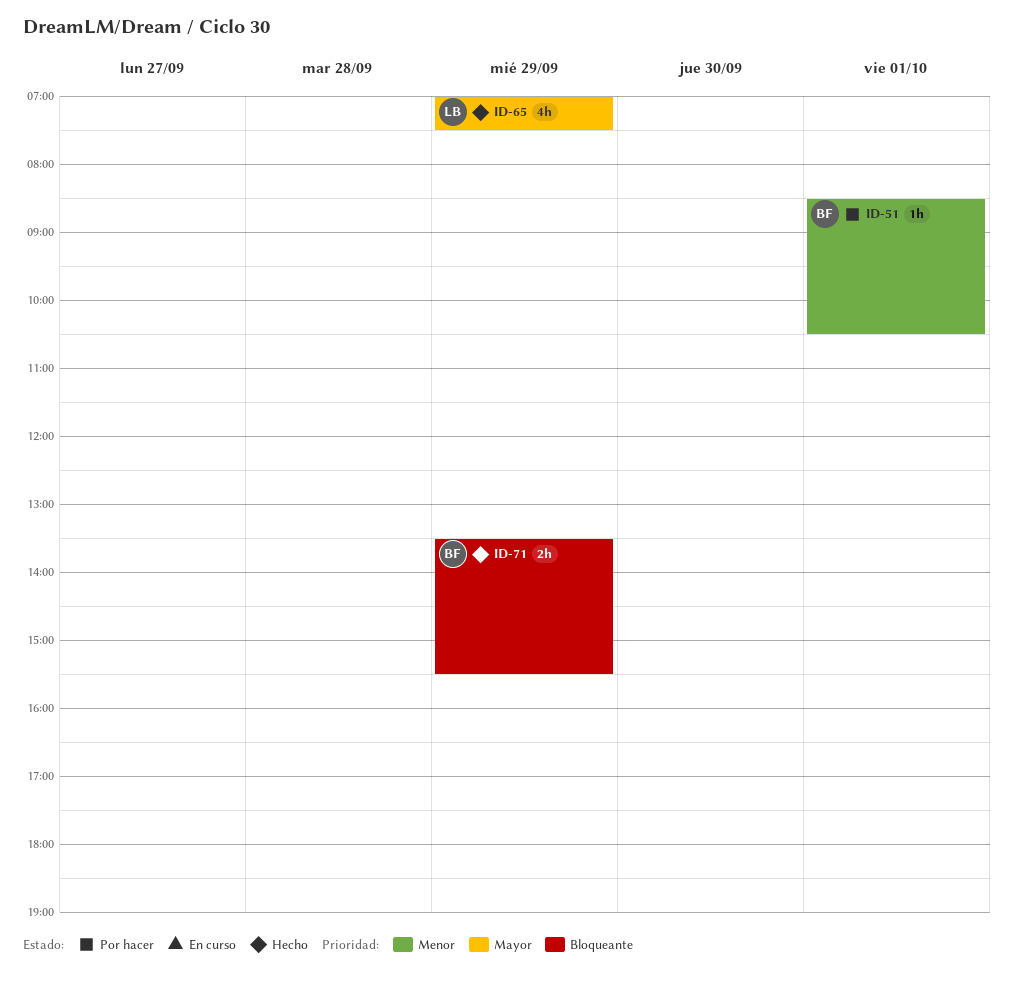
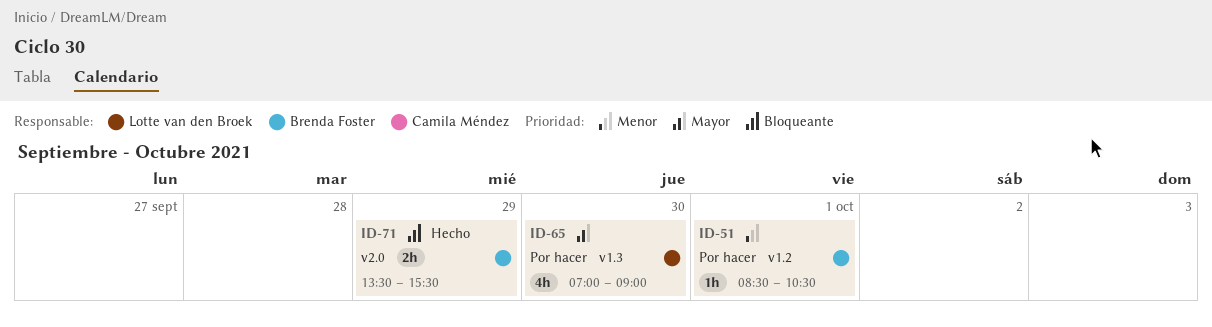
ID-65, status: Hecho -> Por hacer
ID-65, day: Sep 29 -> Sep 30
ID-65, ends: 07:30 -> 09:00

